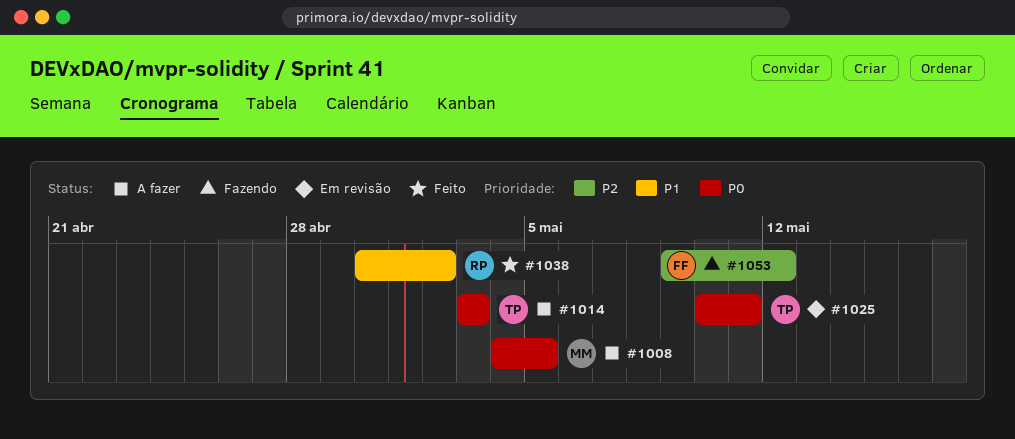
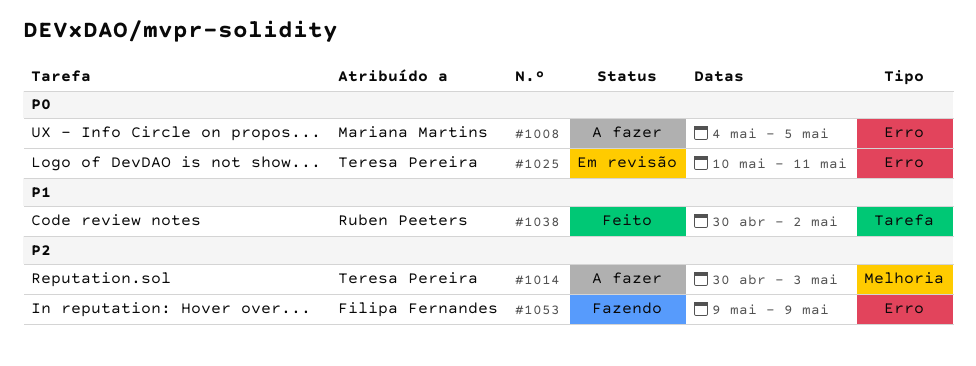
#1014, priority: P0 -> P2
#1014, start: May 3 -> Apr 30
#1053, due: May 12 -> May 9

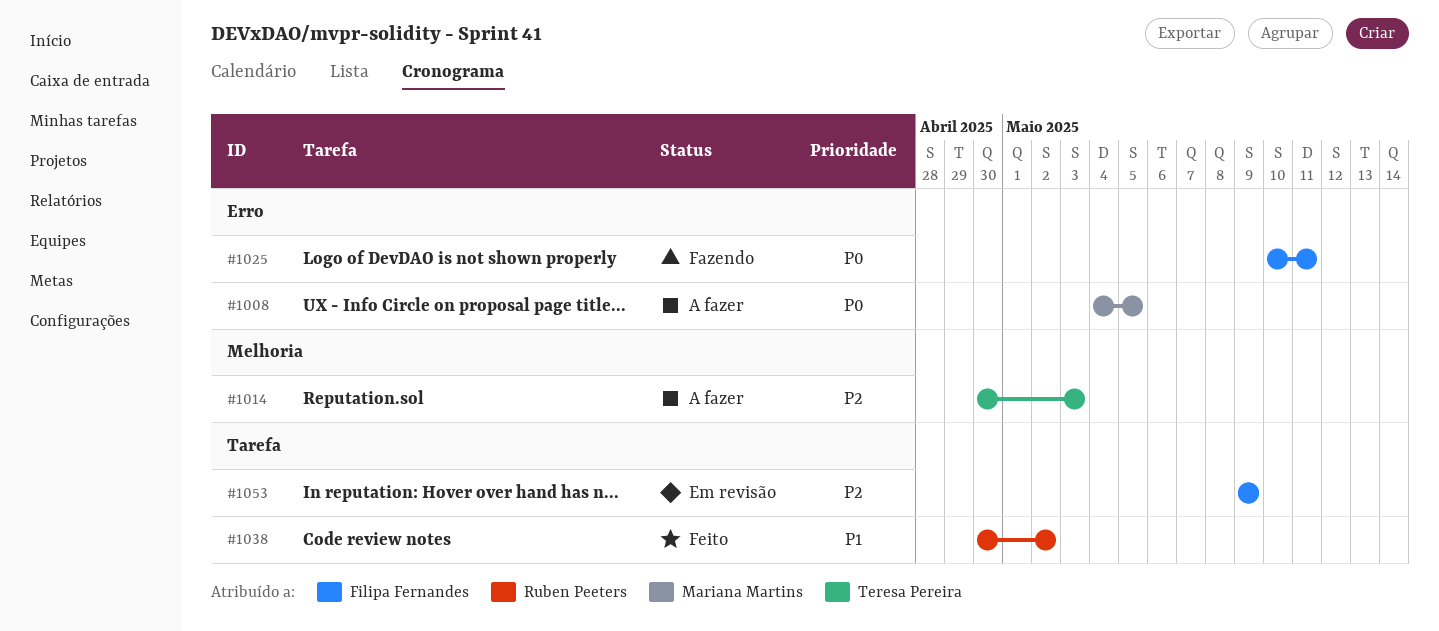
#1025, status: Em revisão -> Fazendo
#1025, owner: Teresa Pereira -> Filipa Fernandes
#1053, status: Fazendo -> Em revisão
#1053, label: Erro -> Tarefa

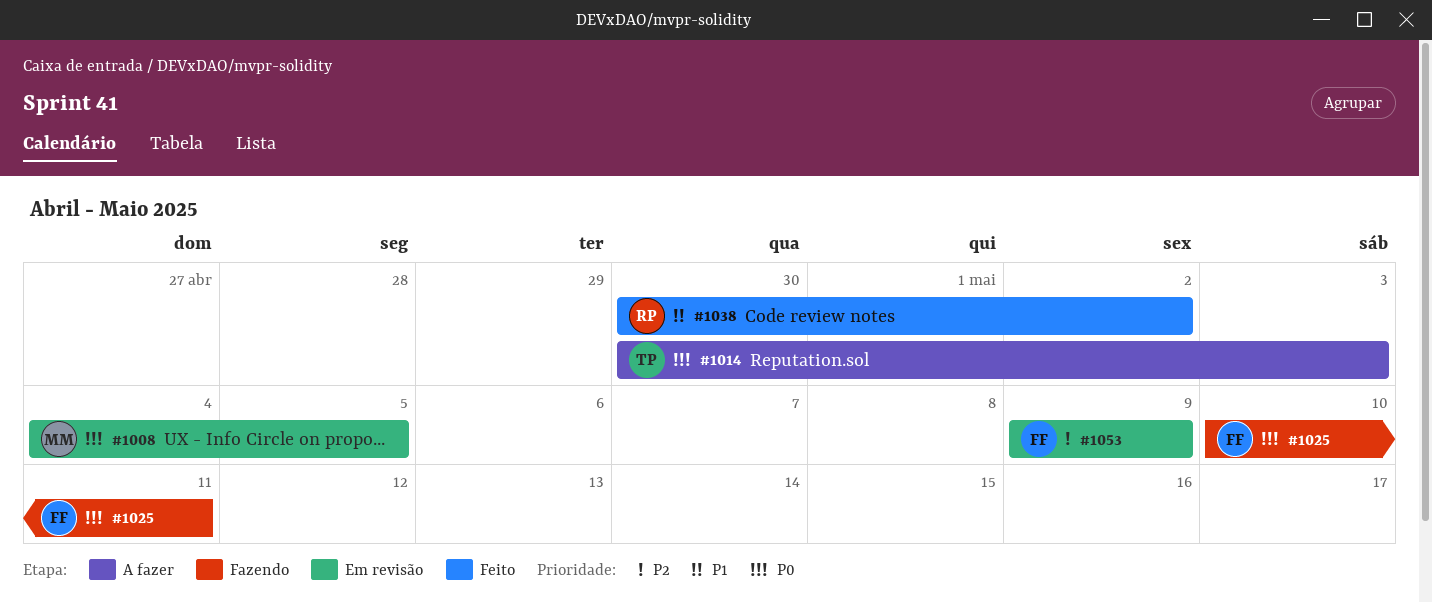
#1008, status: A fazer -> Em revisão
#1014, priority: P2 -> P0

